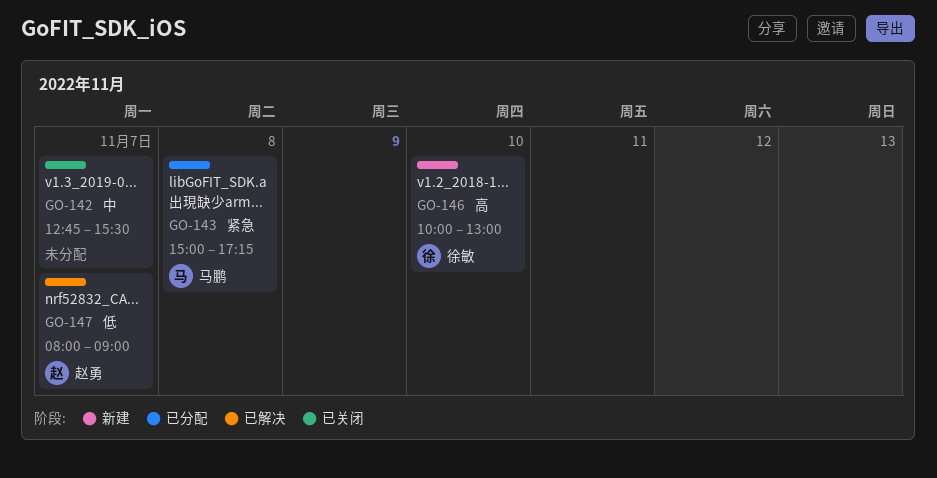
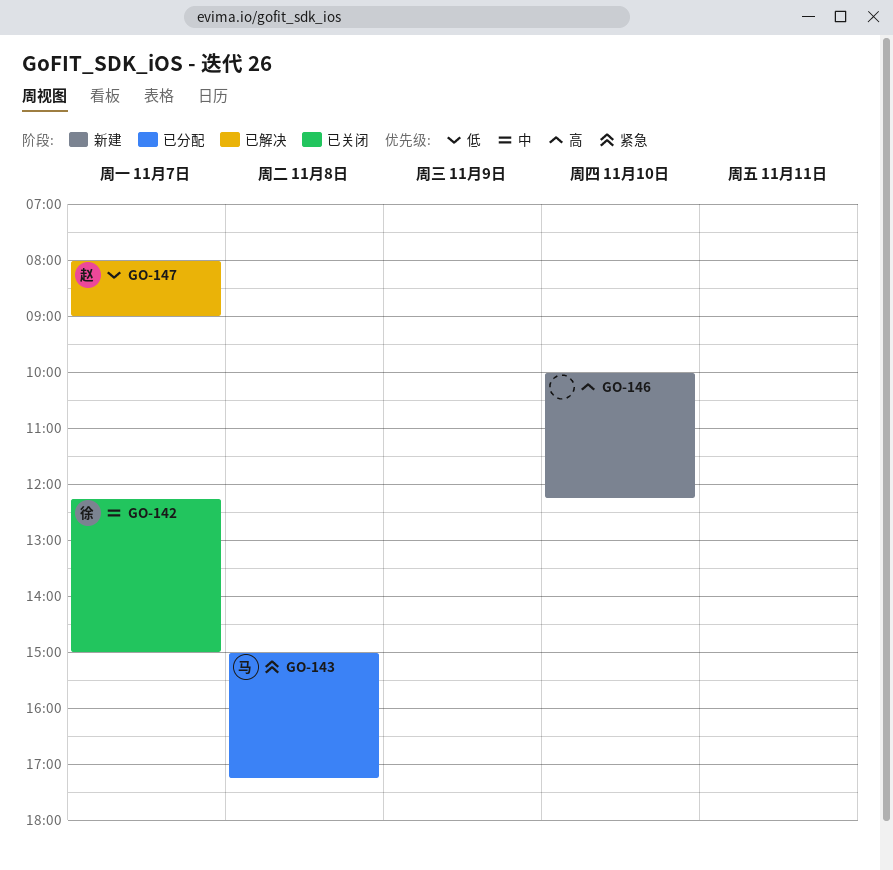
GO-142, owner: none -> 徐敏
GO-142, begins: 12:45 -> 12:15
GO-142, ends: 15:30 -> 15:00
GO-146, owner: 徐敏 -> none
GO-146, ends: 13:00 -> 12:15

